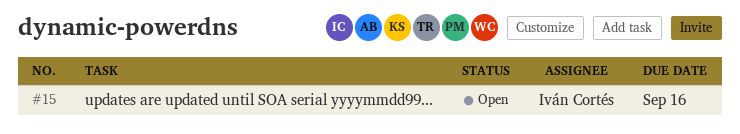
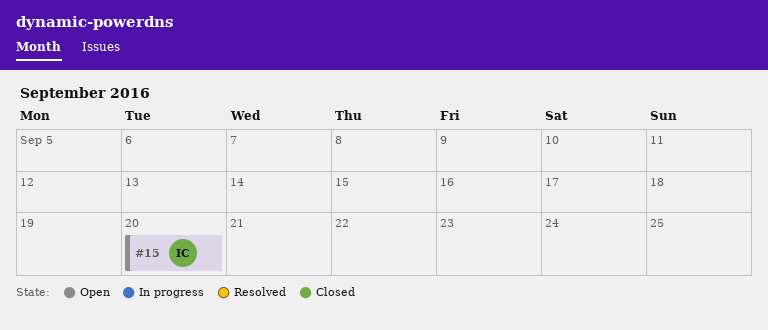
#15, due: Sep 16 -> Sep 20

